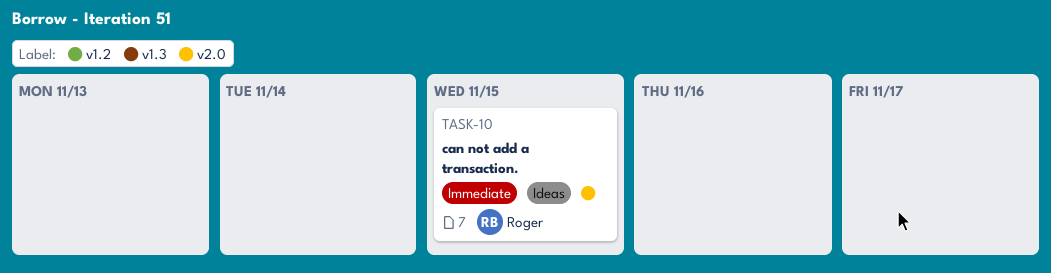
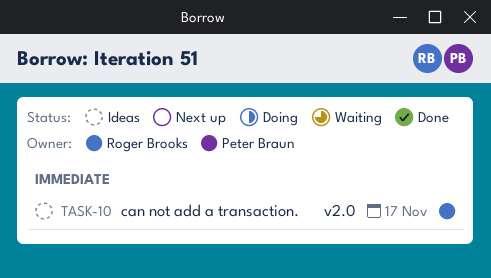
TASK-10, due: Nov 15 -> Nov 17

